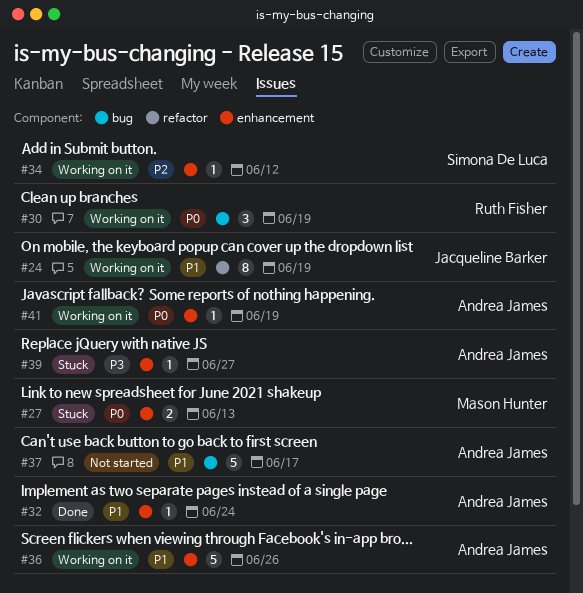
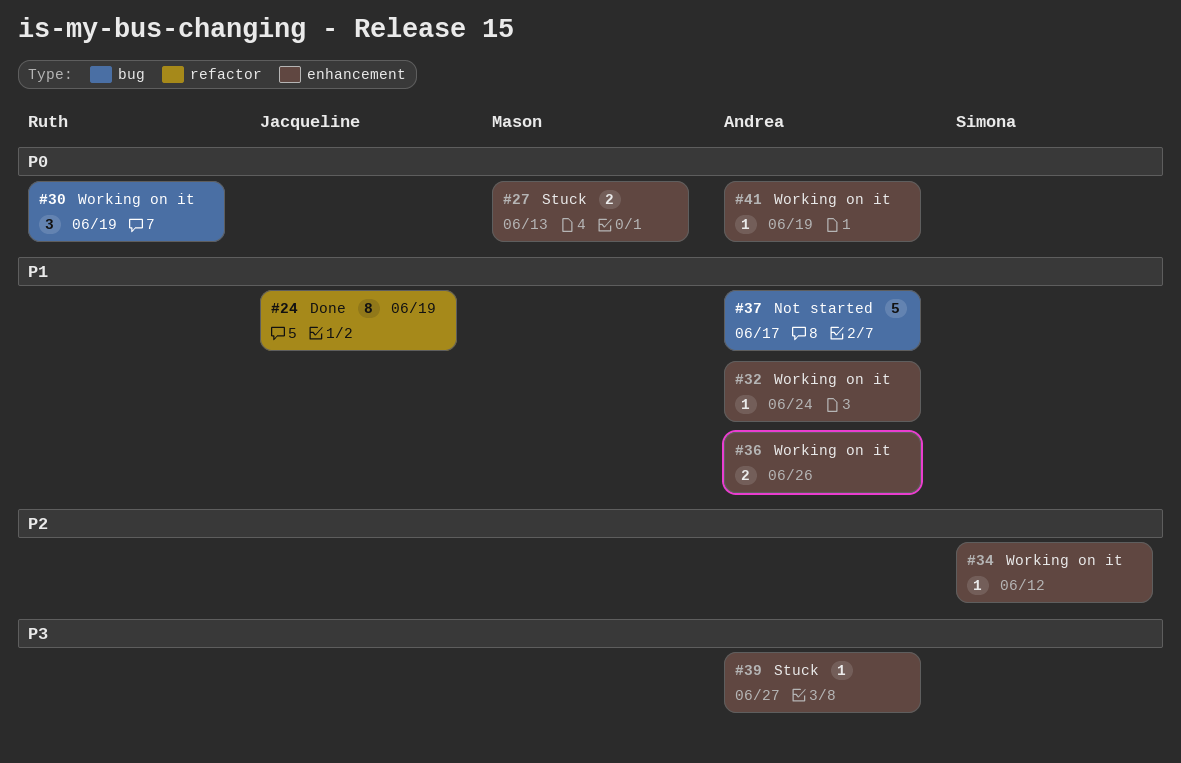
#24, status: Working on it -> Done
#32, status: Done -> Working on it
#36, estimate: 5 -> 2

